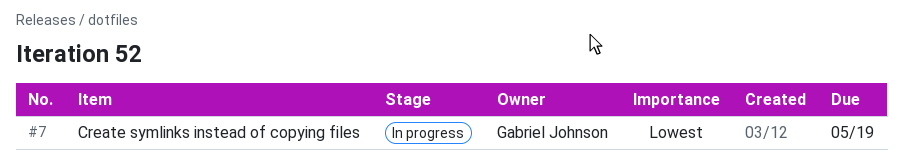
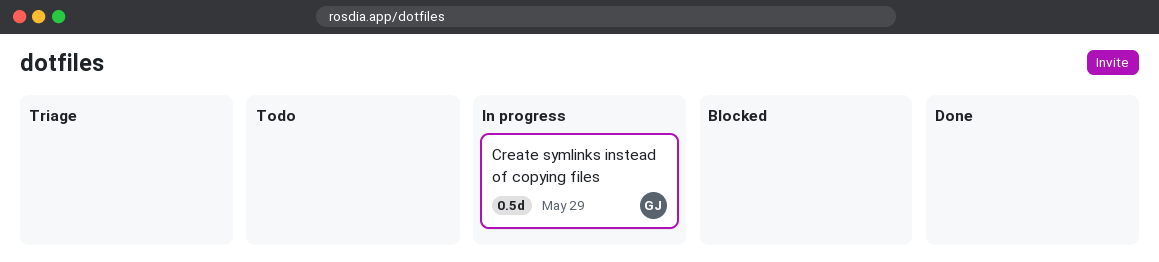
Create symlinks instead of copying files, due: May 19 -> May 29

